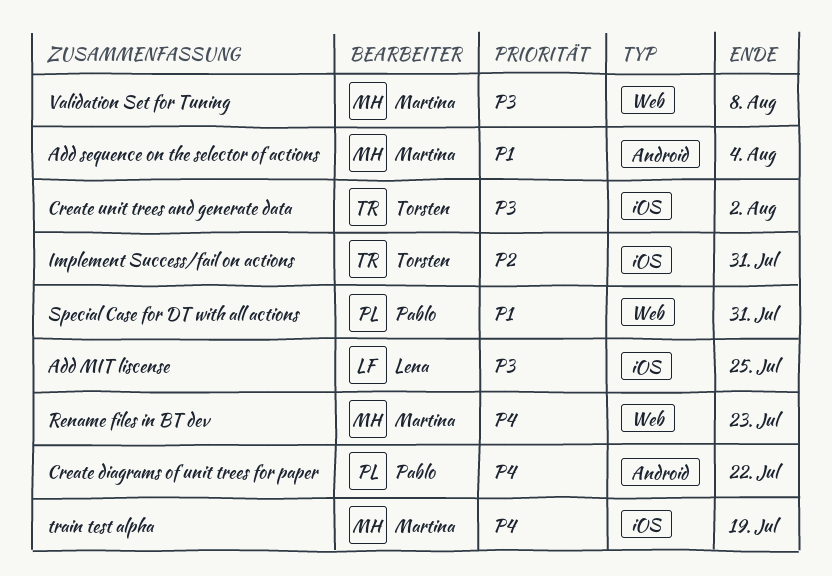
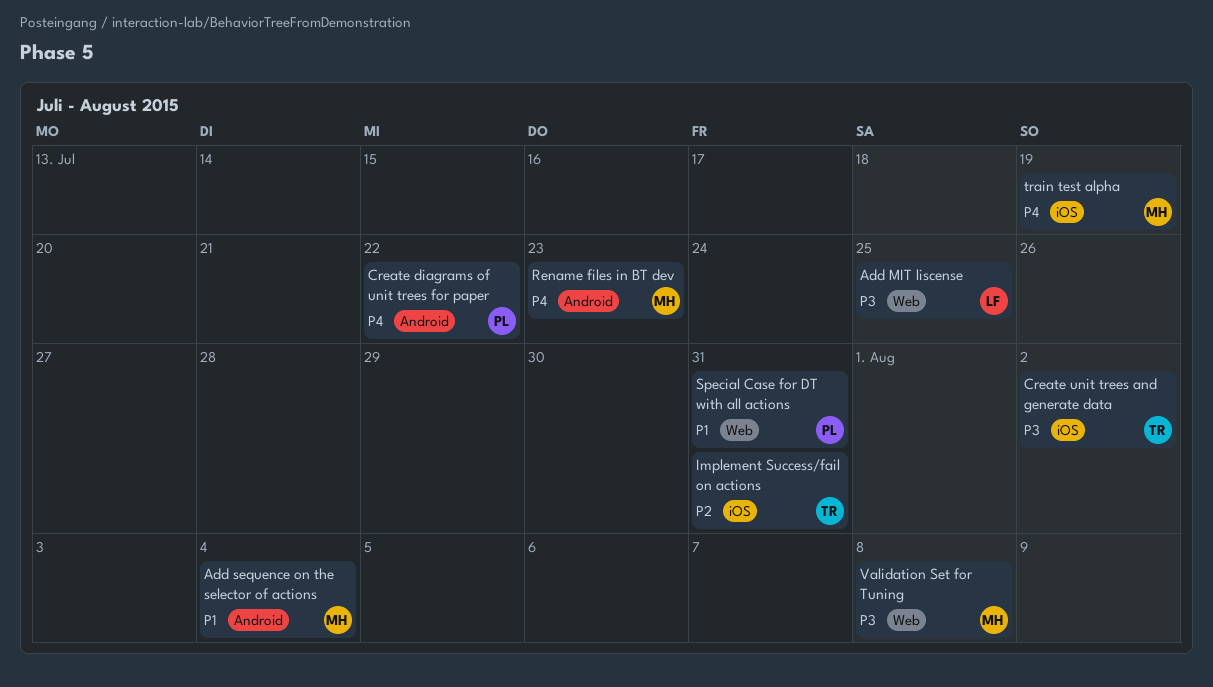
Add MIT liscense, label: iOS -> Web
Rename files in BT dev, label: Web -> Android

